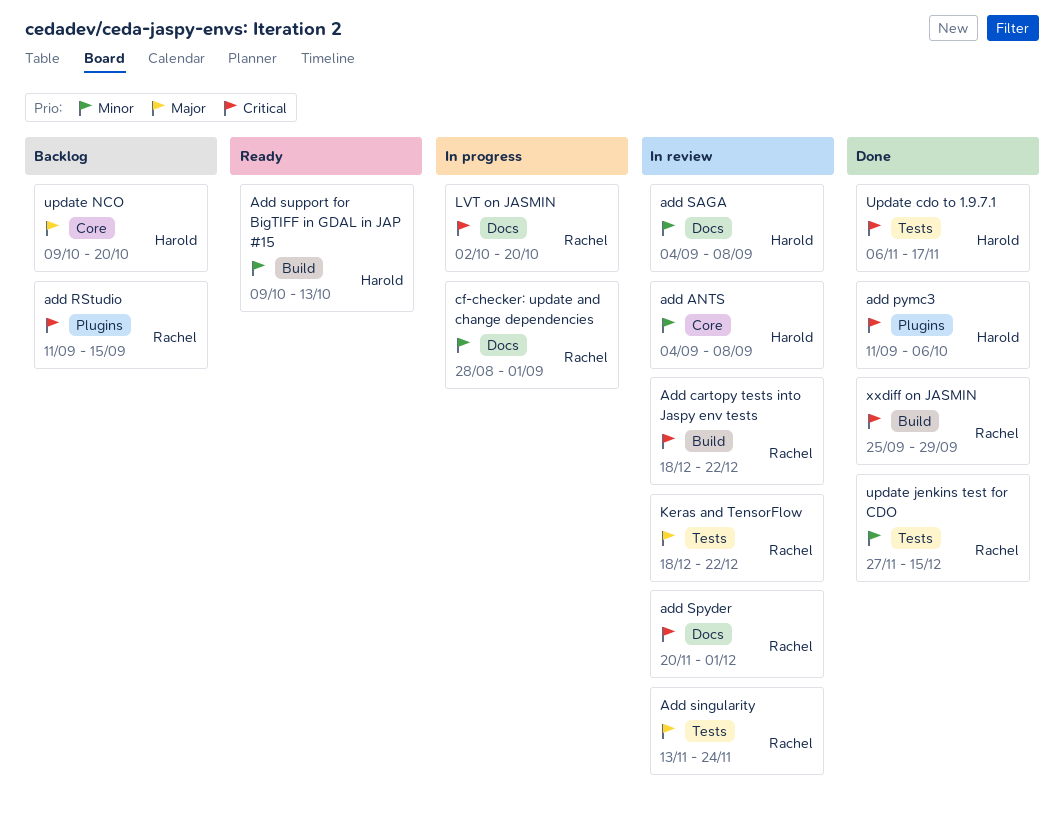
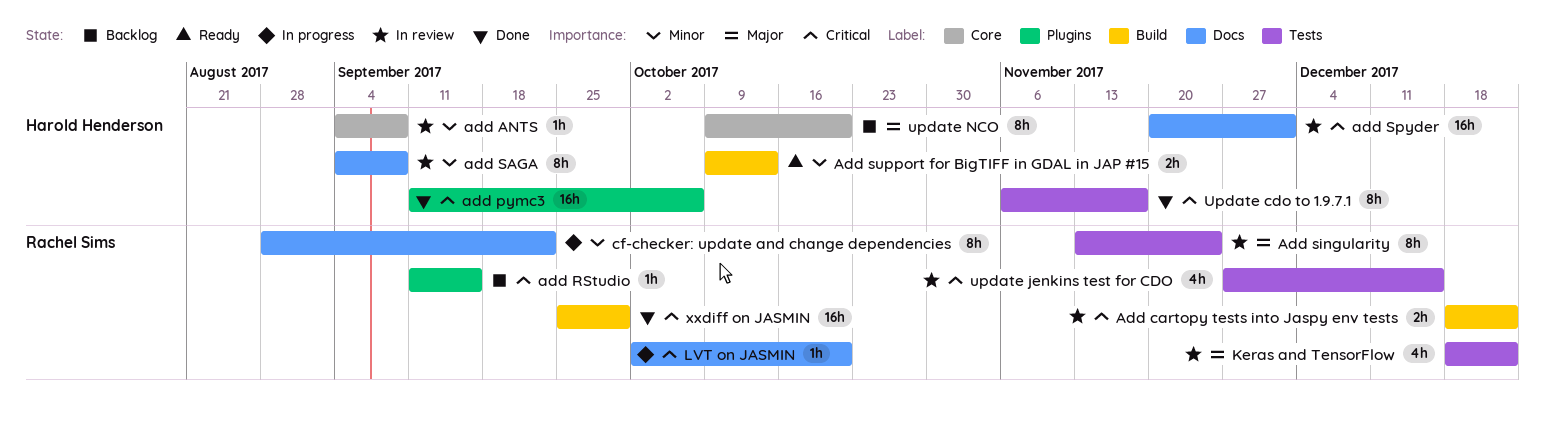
add Spyder, owner: Rachel Sims -> Harold Henderson
cf-checker: update and change dependencies, due: Sep 1 -> Sep 22
update jenkins test for CDO, status: Done -> In review
update jenkins test for CDO, priority: Minor -> Critical

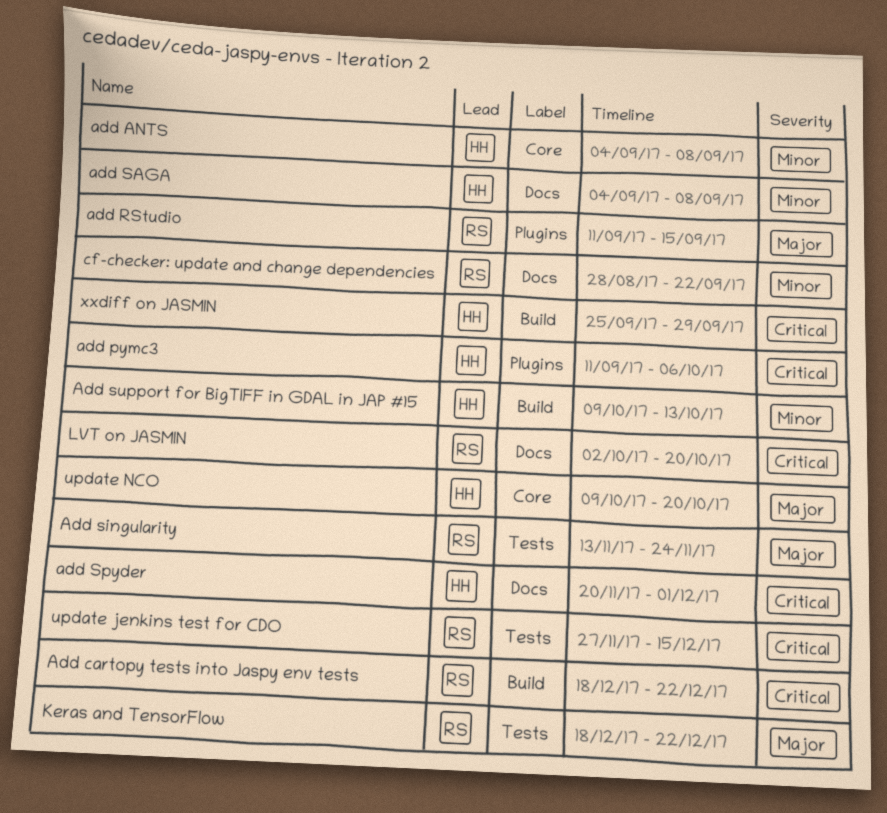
add RStudio, priority: Critical -> Major
Update cdo to 1.9.7.1: present -> none
xxdiff on JASMIN, owner: Rachel Sims -> Harold Henderson

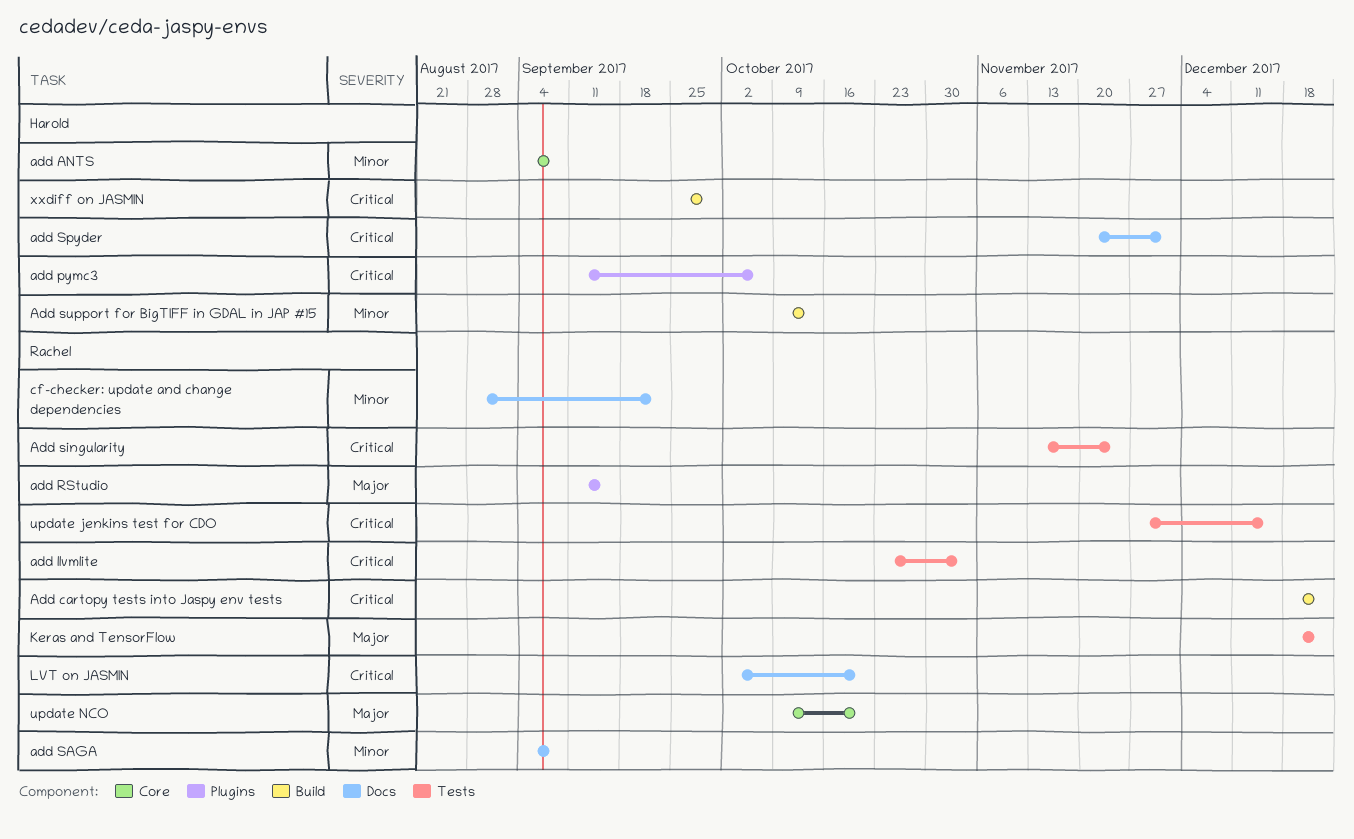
add llvmlite: none -> present
add SAGA, owner: Harold -> Rachel
Add singularity, priority: Major -> Critical
update NCO, owner: Harold -> Rachel

